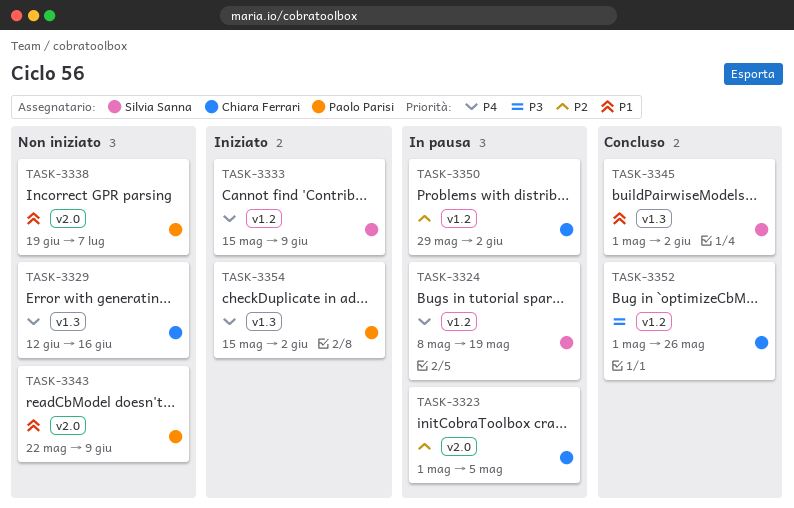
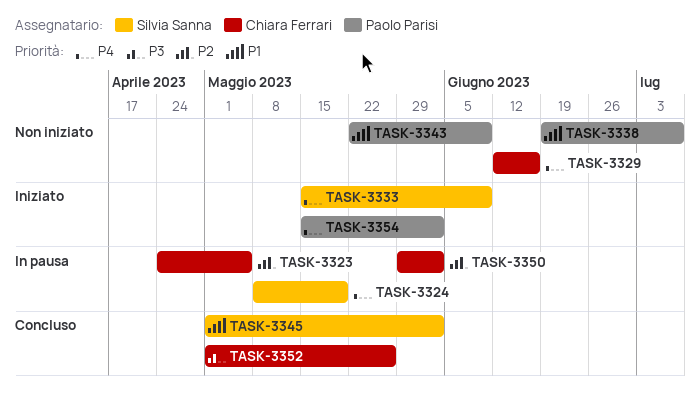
TASK-3323, start: May 1 -> Apr 24

